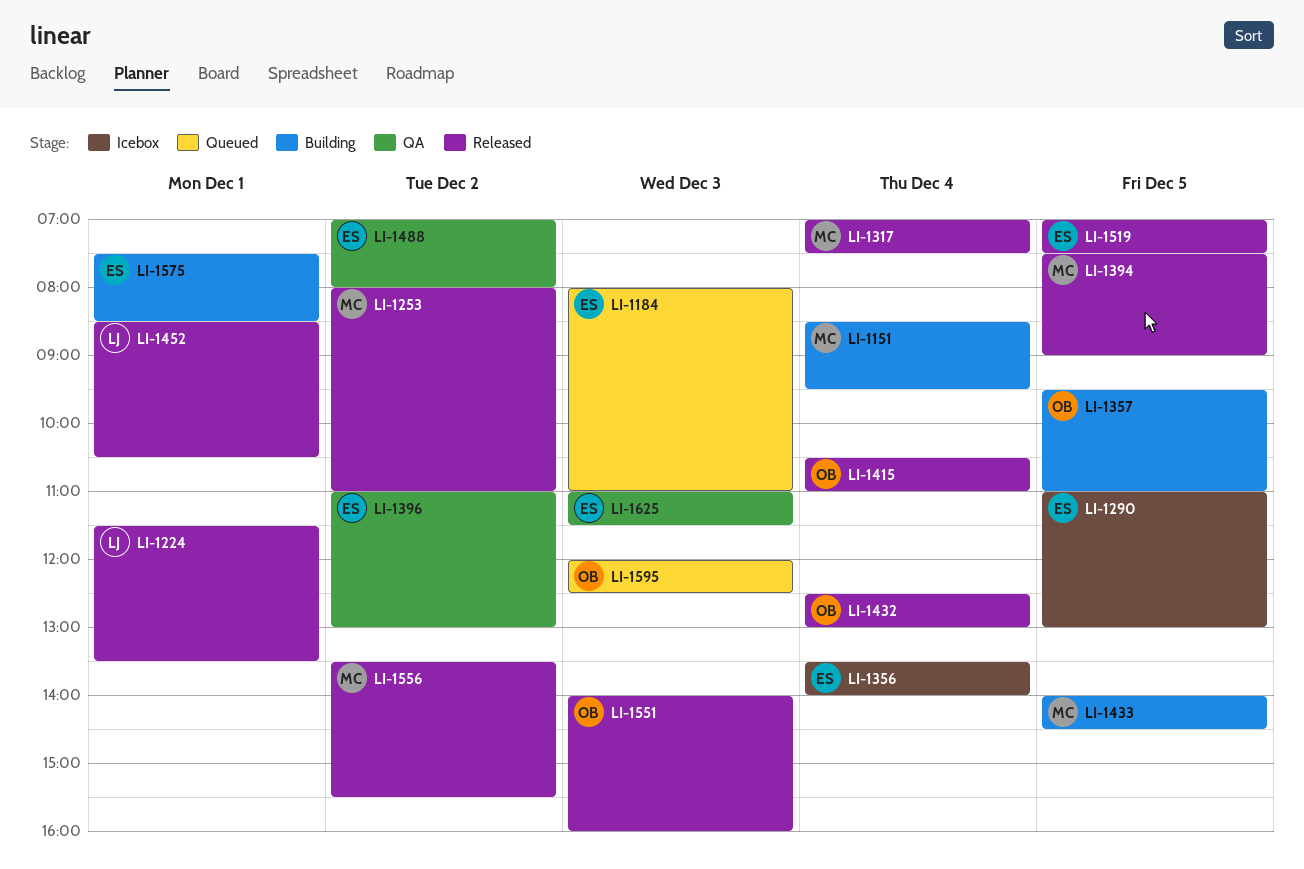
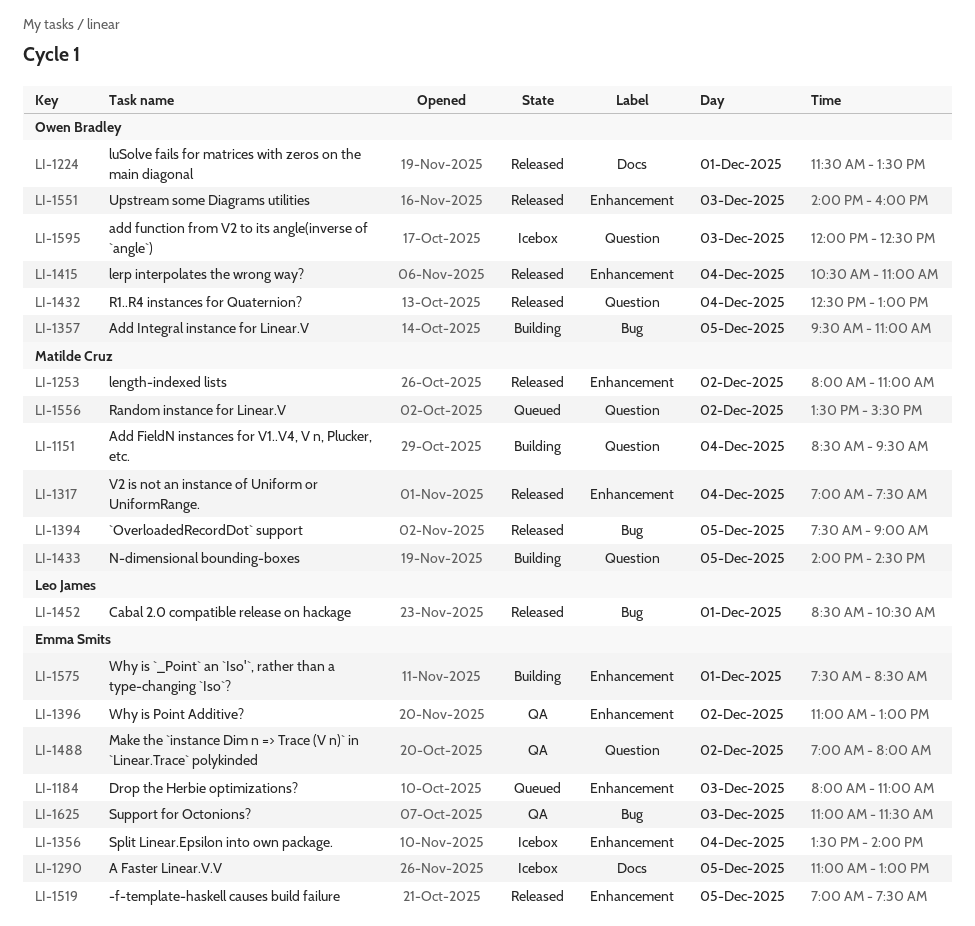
LI-1224, owner: Leo James -> Owen Bradley
LI-1556, status: Released -> Queued
LI-1595, status: Queued -> Icebox

